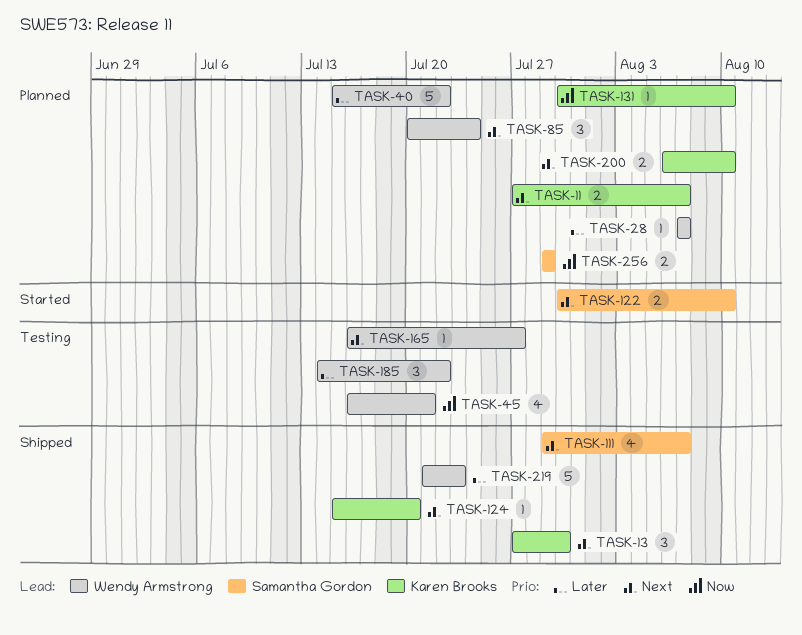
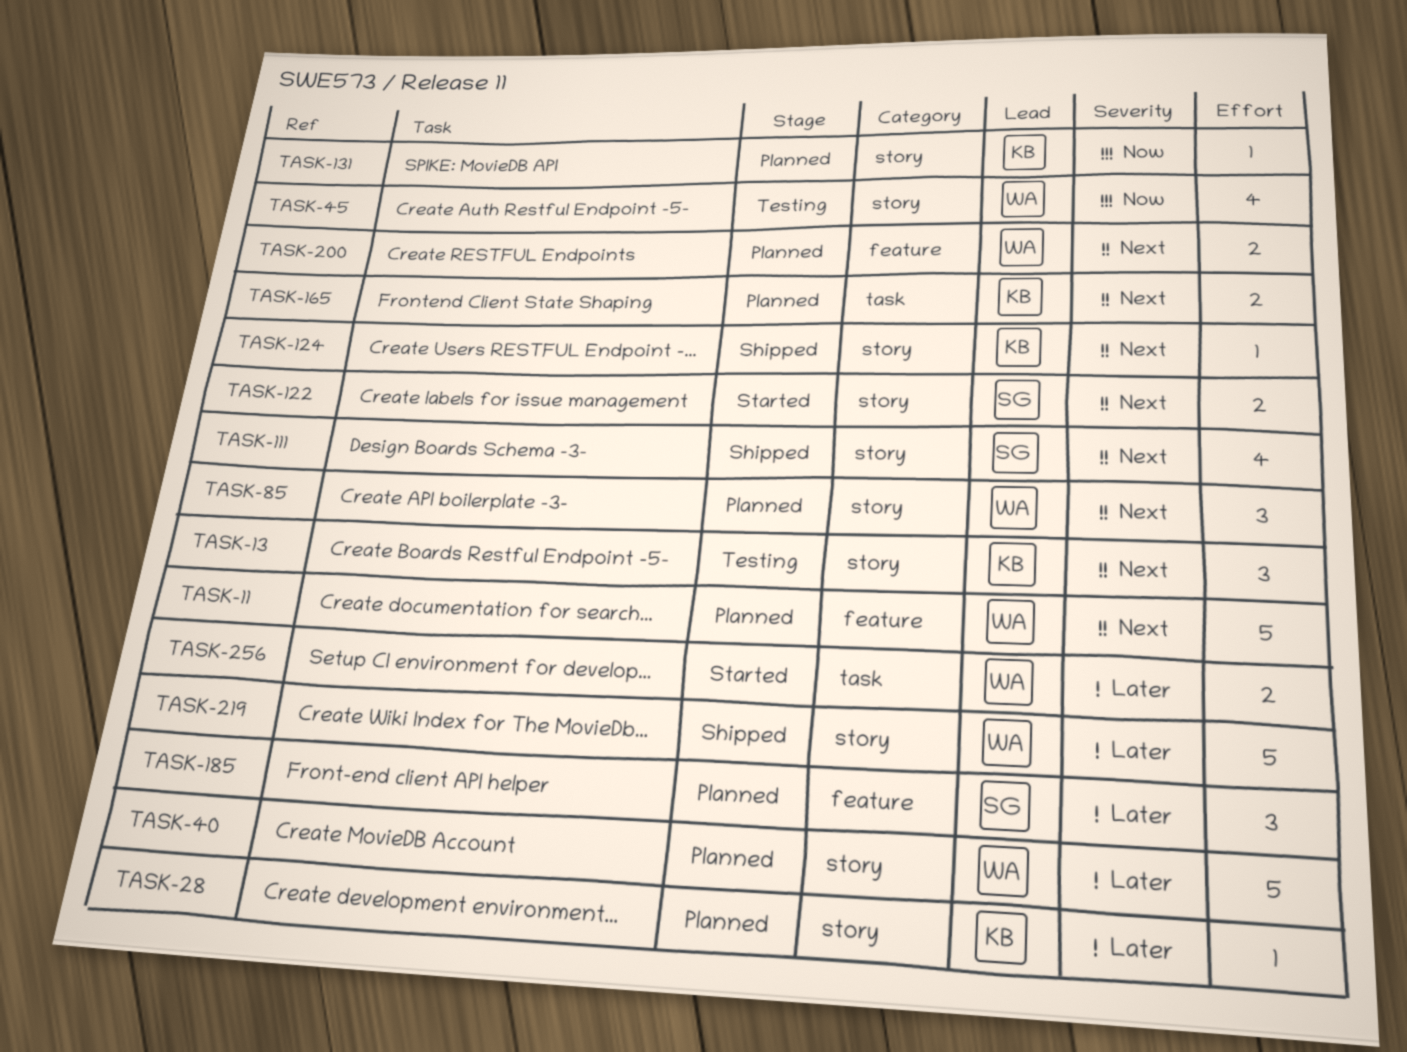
TASK-11, owner: Karen Brooks -> Wendy Armstrong
TASK-11, estimate: 2 -> 5
TASK-13, status: Shipped -> Testing
TASK-28, owner: Wendy Armstrong -> Karen Brooks
TASK-165, status: Testing -> Planned
TASK-165, owner: Wendy Armstrong -> Karen Brooks
TASK-165, estimate: 1 -> 2
TASK-185, status: Testing -> Planned
TASK-185, owner: Wendy Armstrong -> Samantha Gordon
TASK-200, owner: Karen Brooks -> Wendy Armstrong
TASK-256, status: Planned -> Started
TASK-256, owner: Samantha Gordon -> Wendy Armstrong
TASK-256, priority: Now -> Later

